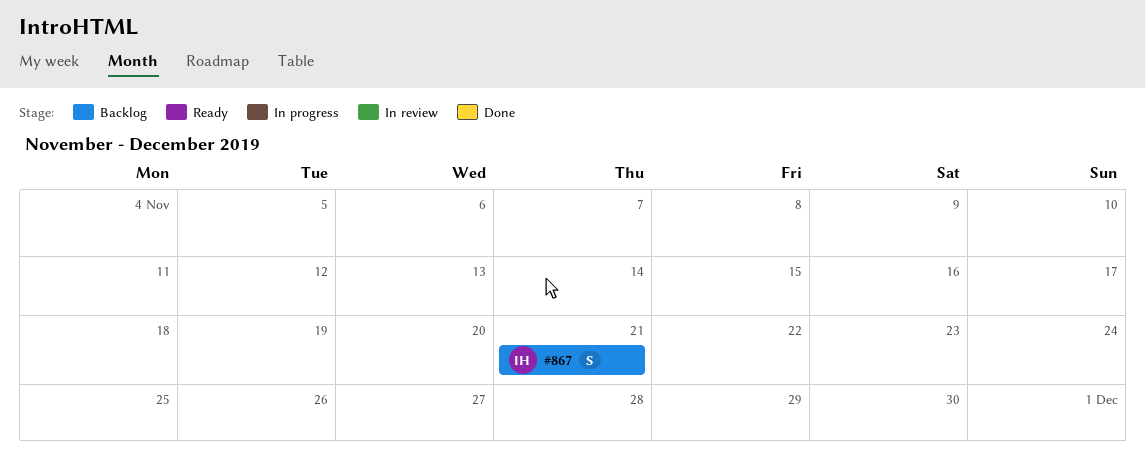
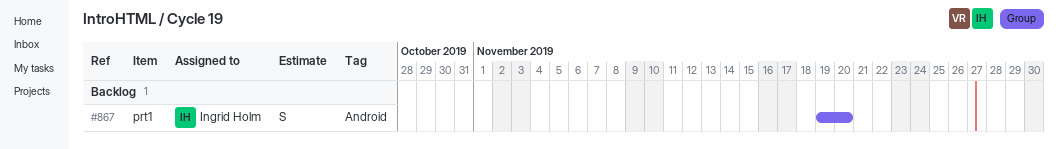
#867, start: Nov 21 -> Nov 19
#867, due: Nov 21 -> Nov 20

